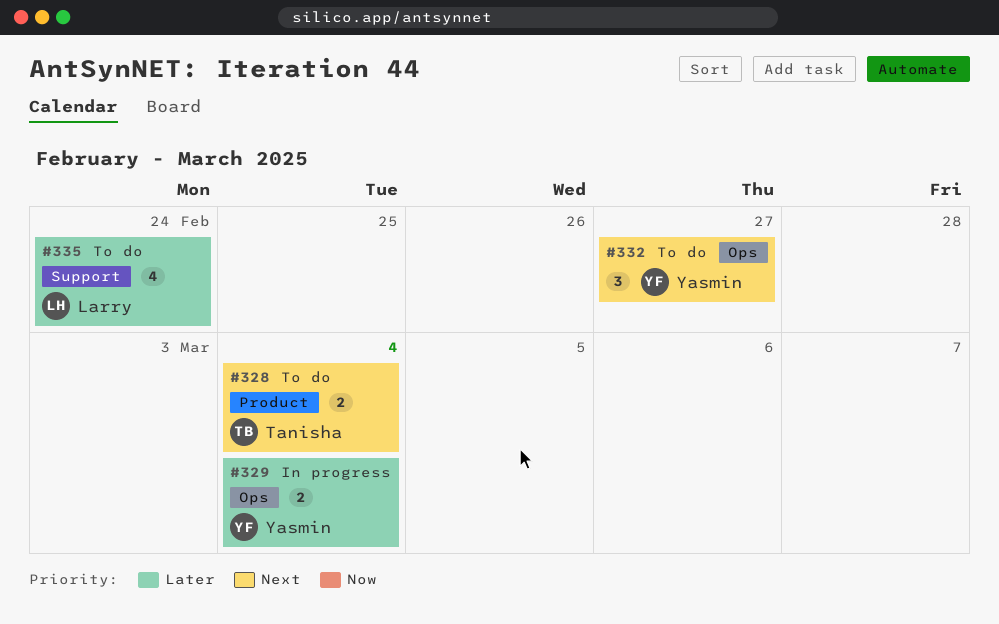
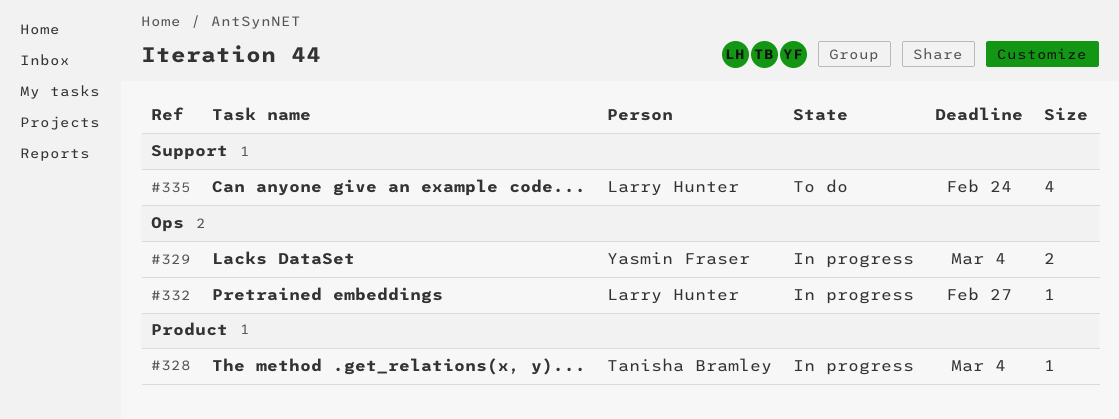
#328, status: To do -> In progress
#328, estimate: 2 -> 1
#332, status: To do -> In progress
#332, owner: Yasmin Fraser -> Larry Hunter
#332, estimate: 3 -> 1

